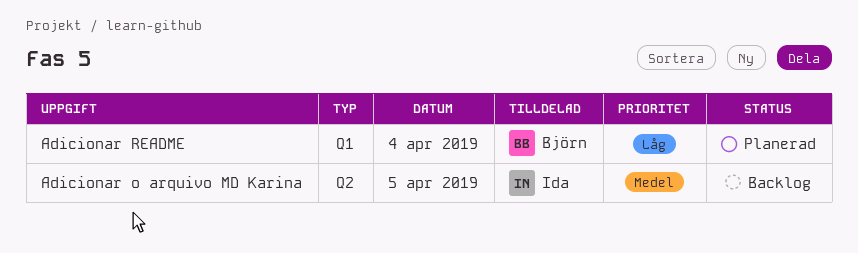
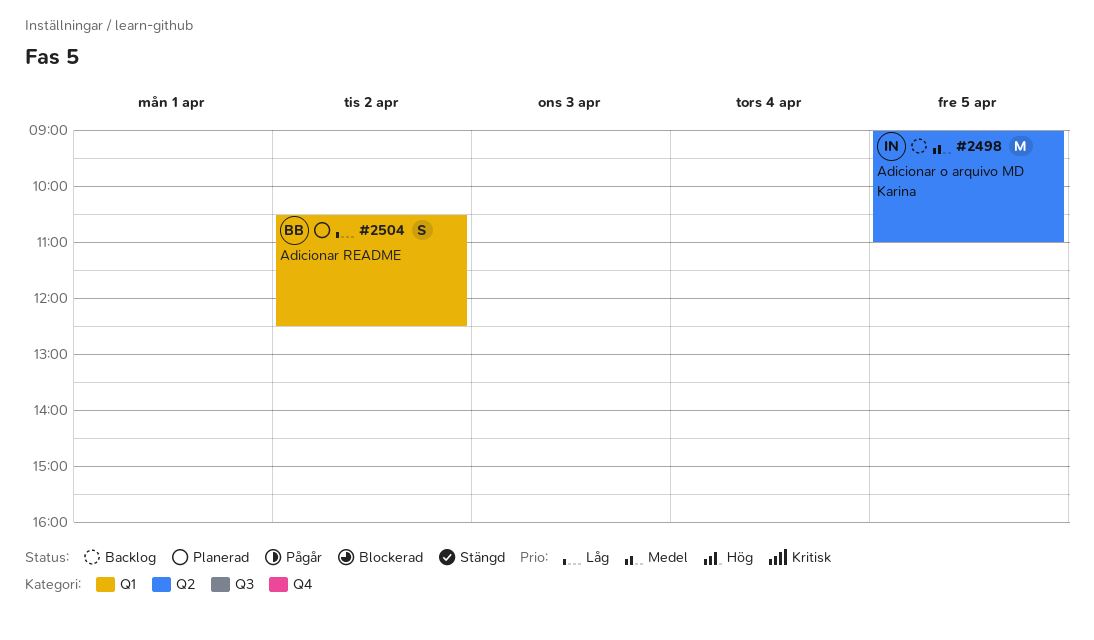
Adicionar README, day: Apr 4 -> Apr 2

